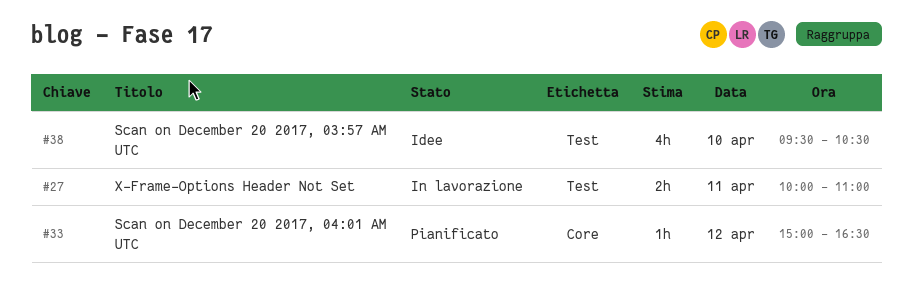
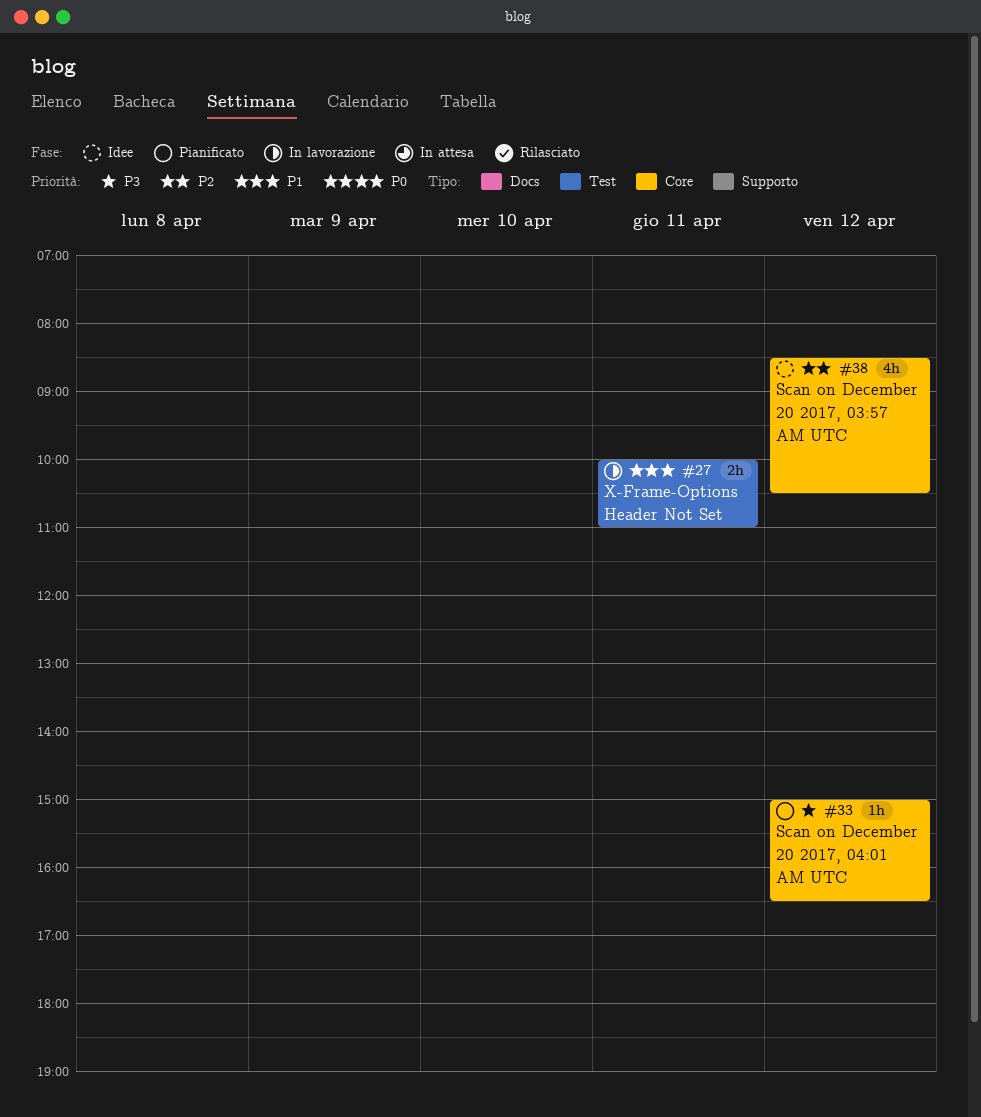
#38, label: Test -> Core
#38, day: Apr 10 -> Apr 12
#38, begins: 09:30 -> 08:30

